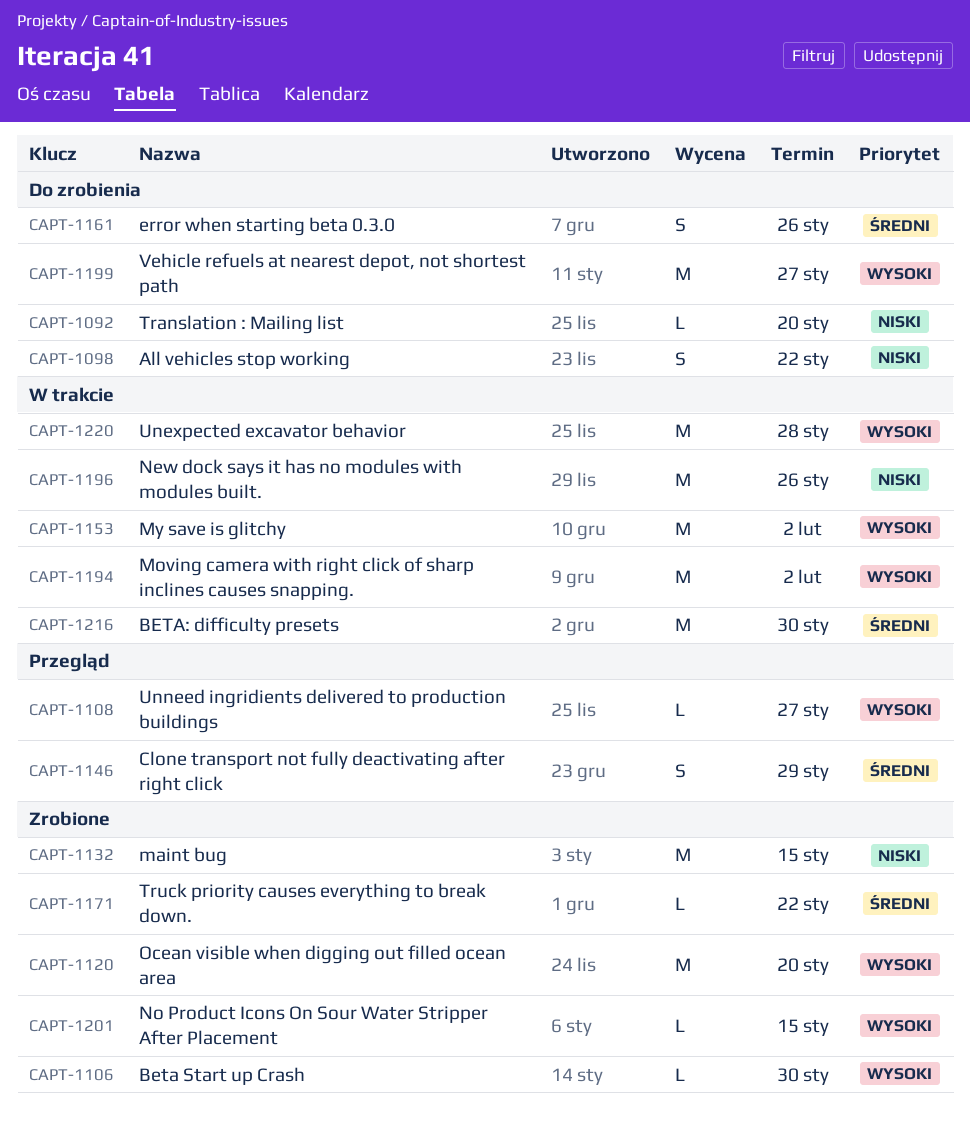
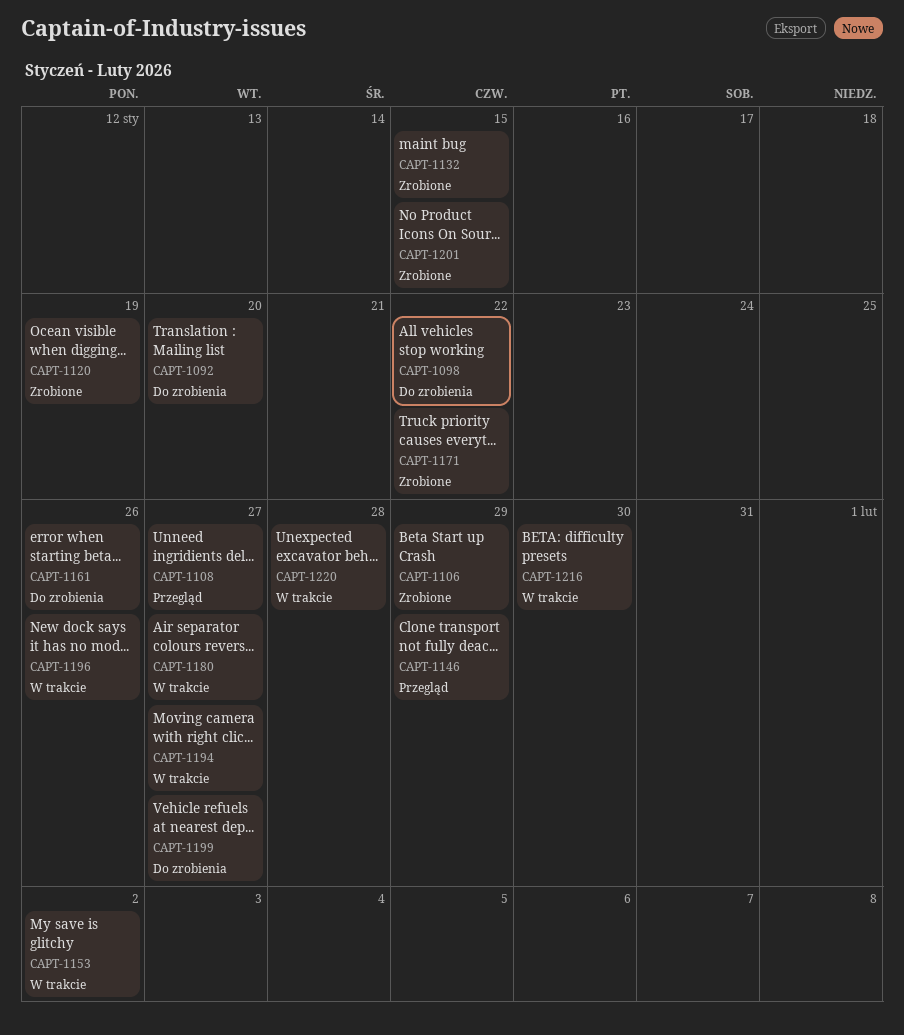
CAPT-1106, due: Jan 30 -> Jan 29
CAPT-1120, due: Jan 20 -> Jan 19
CAPT-1180: none -> present
CAPT-1194, due: Feb 2 -> Jan 27

